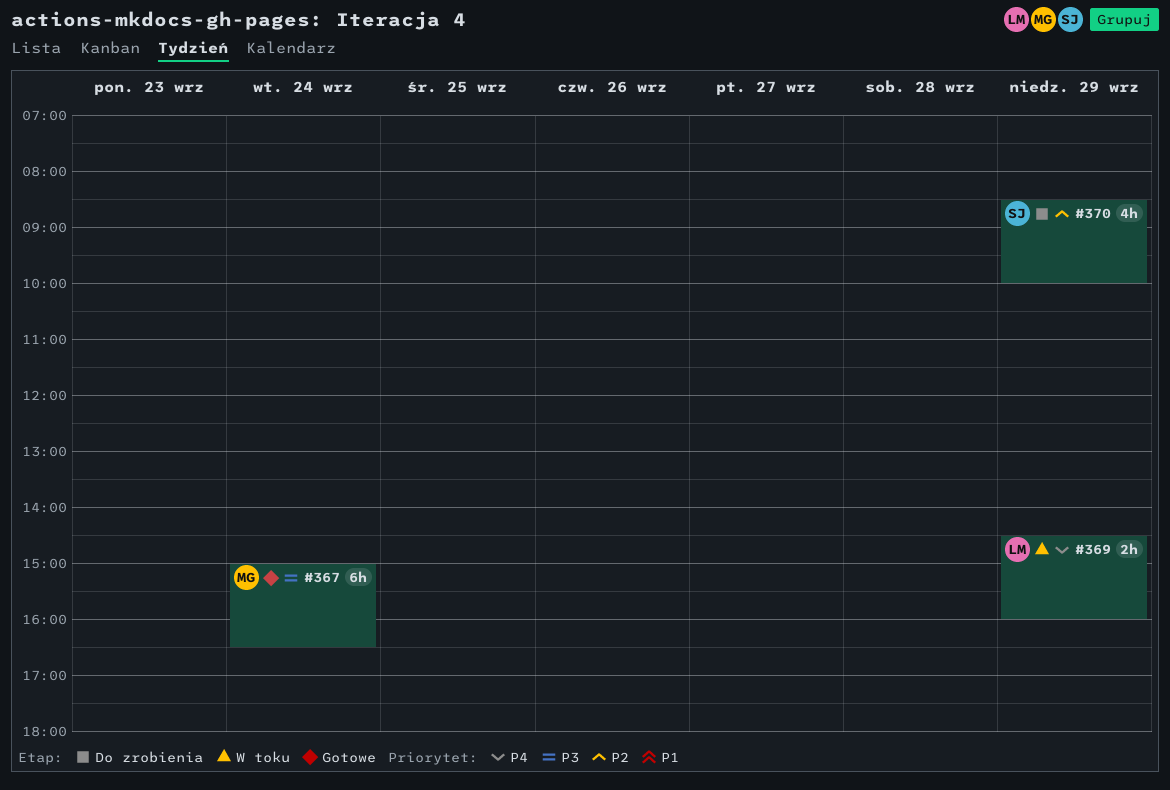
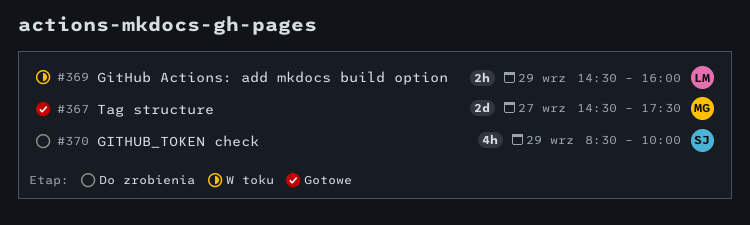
#367, estimate: 6h -> 2d
#367, day: Sep 24 -> Sep 27
#367, begins: 15:00 -> 14:30
#367, ends: 16:30 -> 17:30

